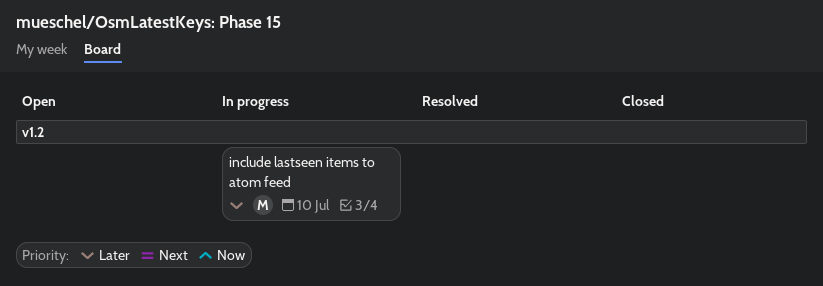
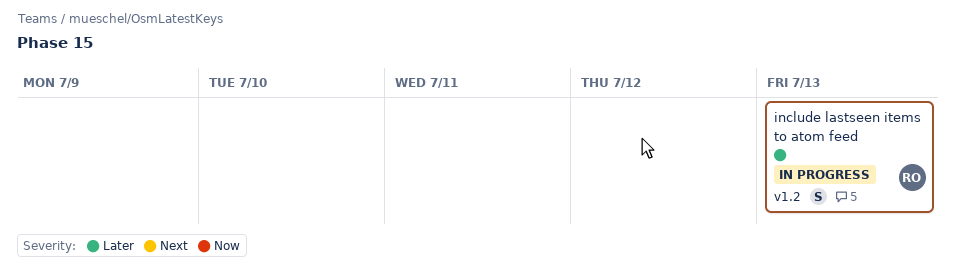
include lastseen items to atom feed, estimate: M -> S
include lastseen items to atom feed, due: Jul 10 -> Jul 13

